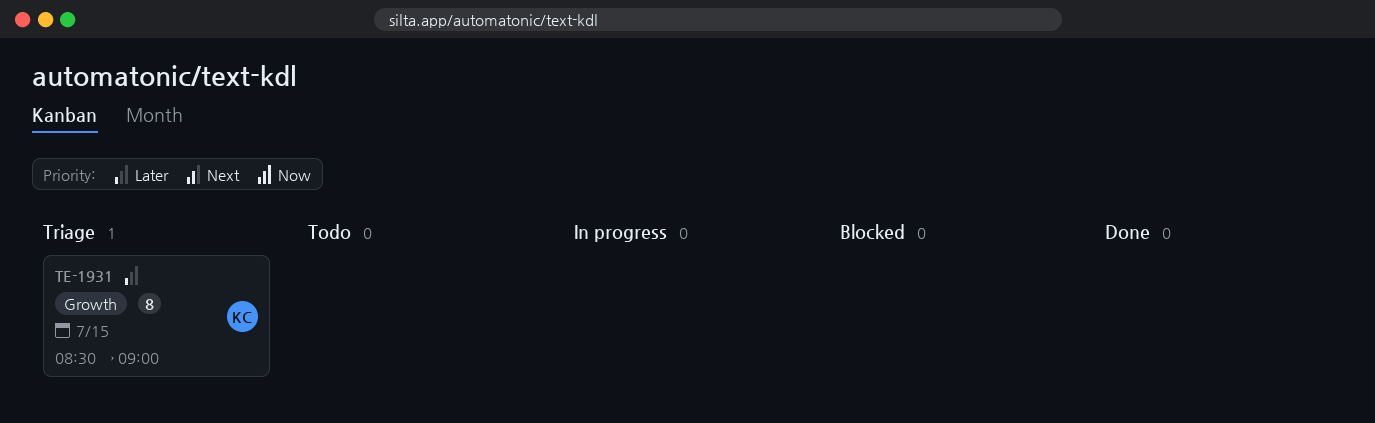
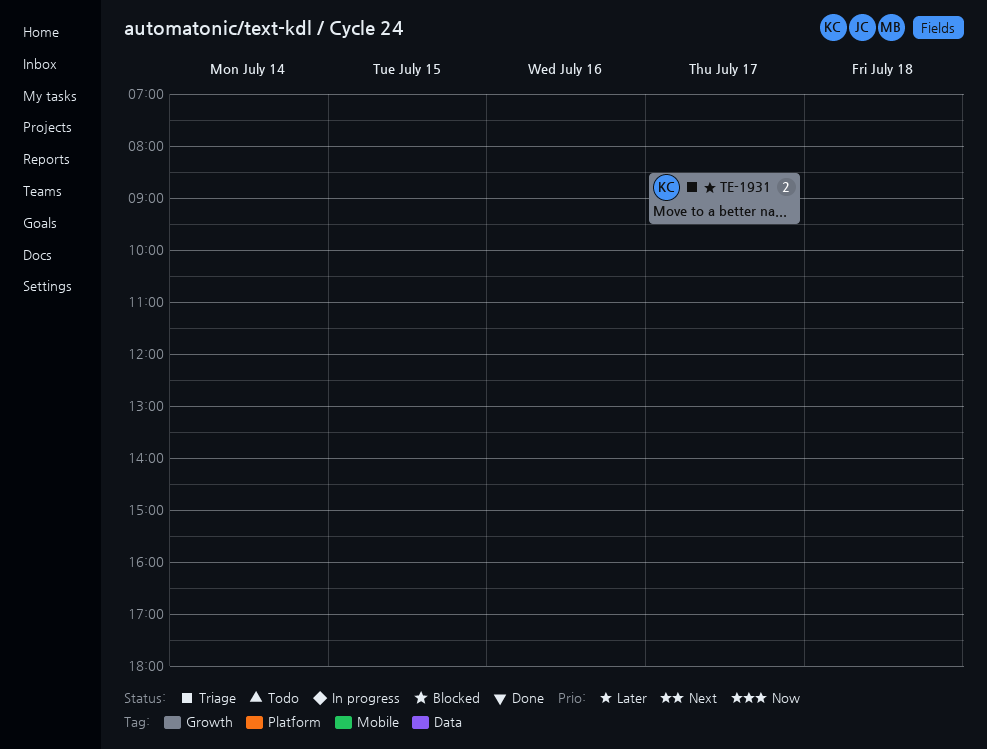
TE-1931, estimate: 8 -> 2
TE-1931, day: Jul 15 -> Jul 17
TE-1931, ends: 09:00 -> 09:30

